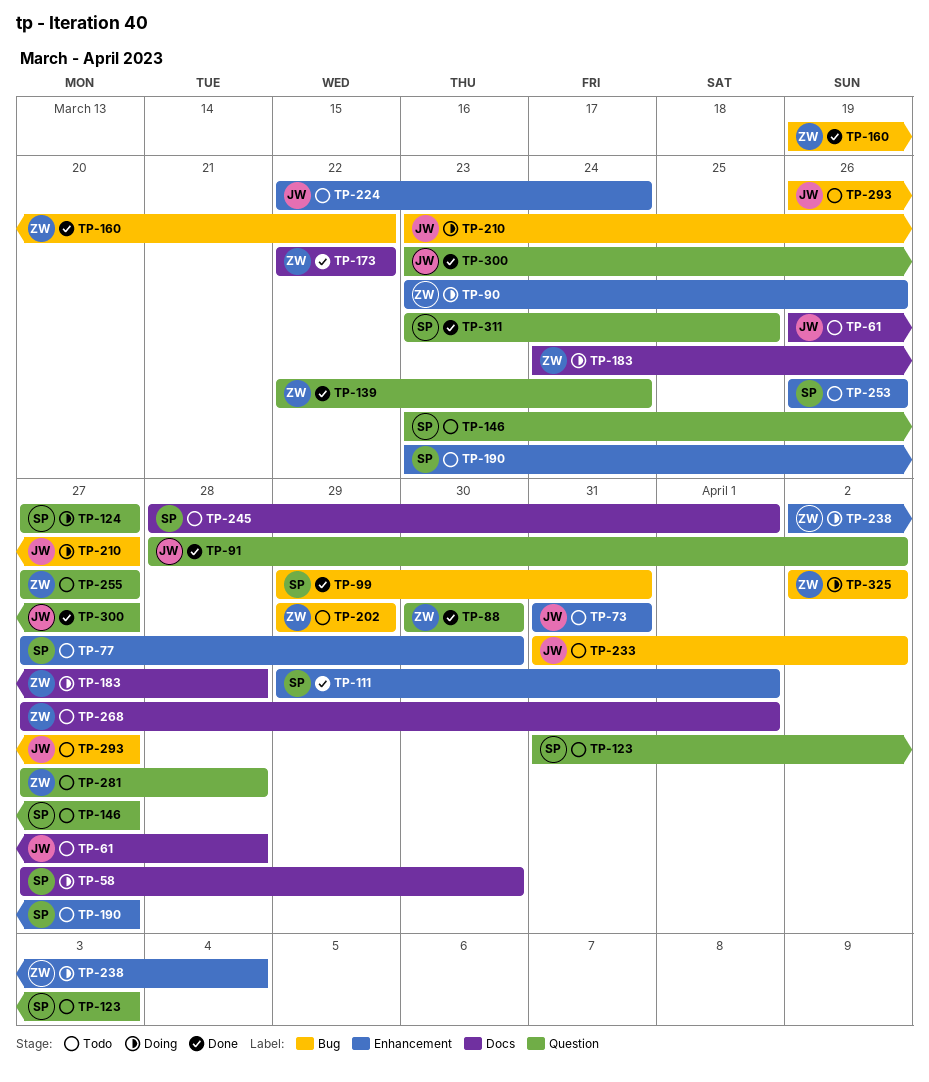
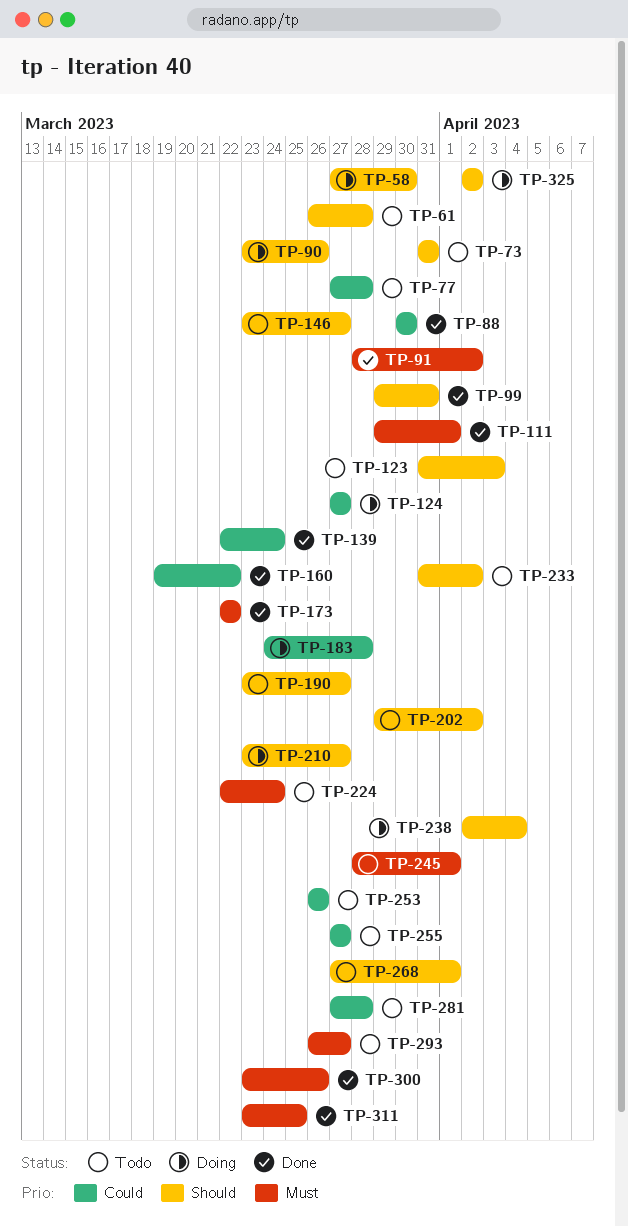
TP-77, due: Mar 30 -> Mar 28
TP-202, due: Mar 29 -> Apr 2
TP-300, due: Mar 27 -> Mar 26

